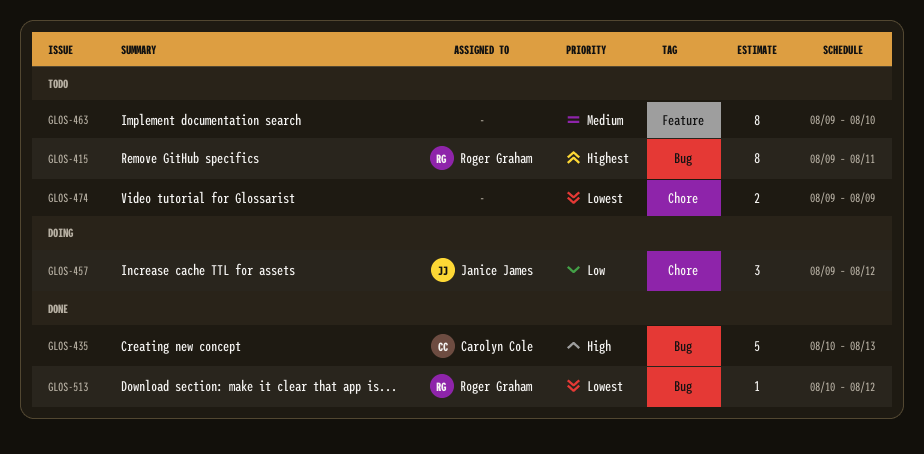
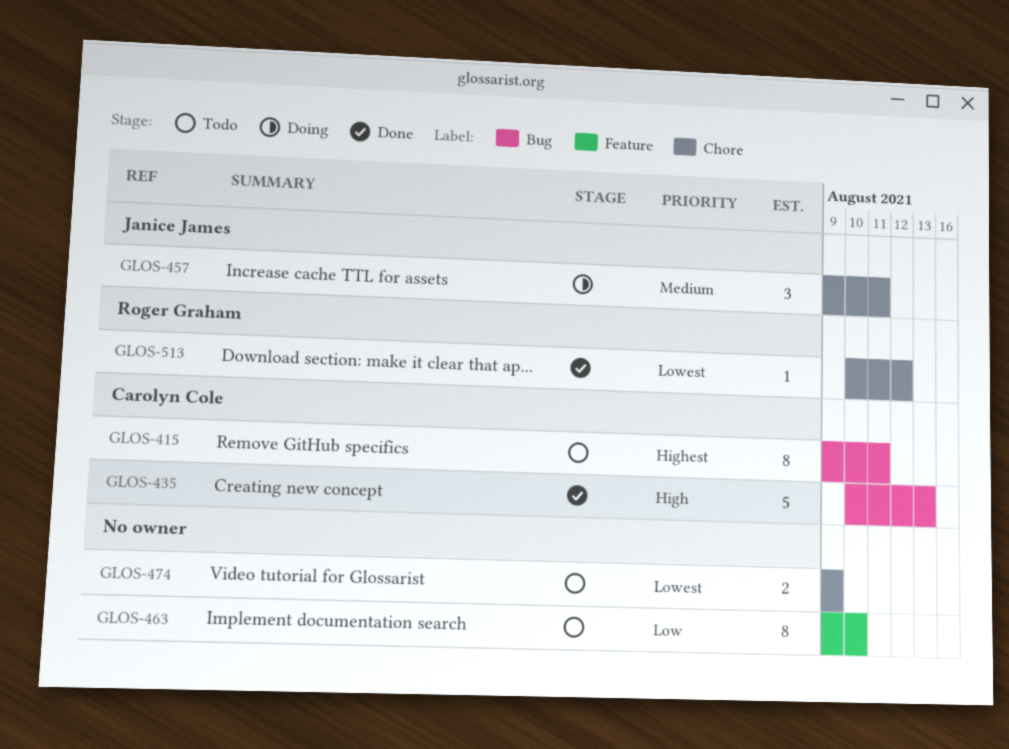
GLOS-415, owner: Roger Graham -> Carolyn Cole
GLOS-457, priority: Low -> Medium
GLOS-457, due: Aug 12 -> Aug 11
GLOS-463, priority: Medium -> Low
GLOS-513, label: Bug -> Chore

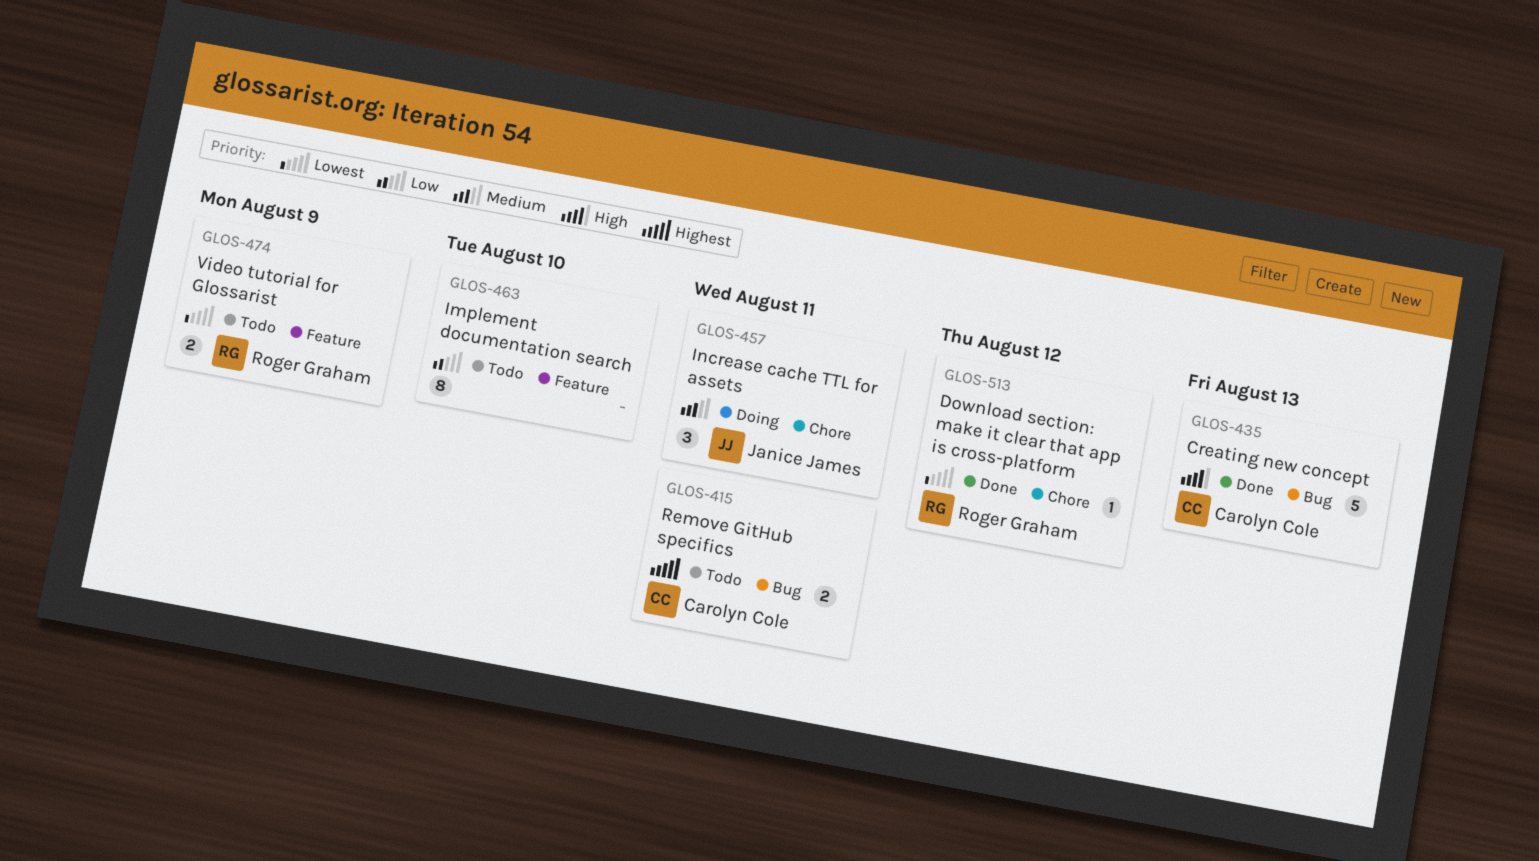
GLOS-415, estimate: 8 -> 2
GLOS-474, owner: none -> Roger Graham
GLOS-474, label: Chore -> Feature

